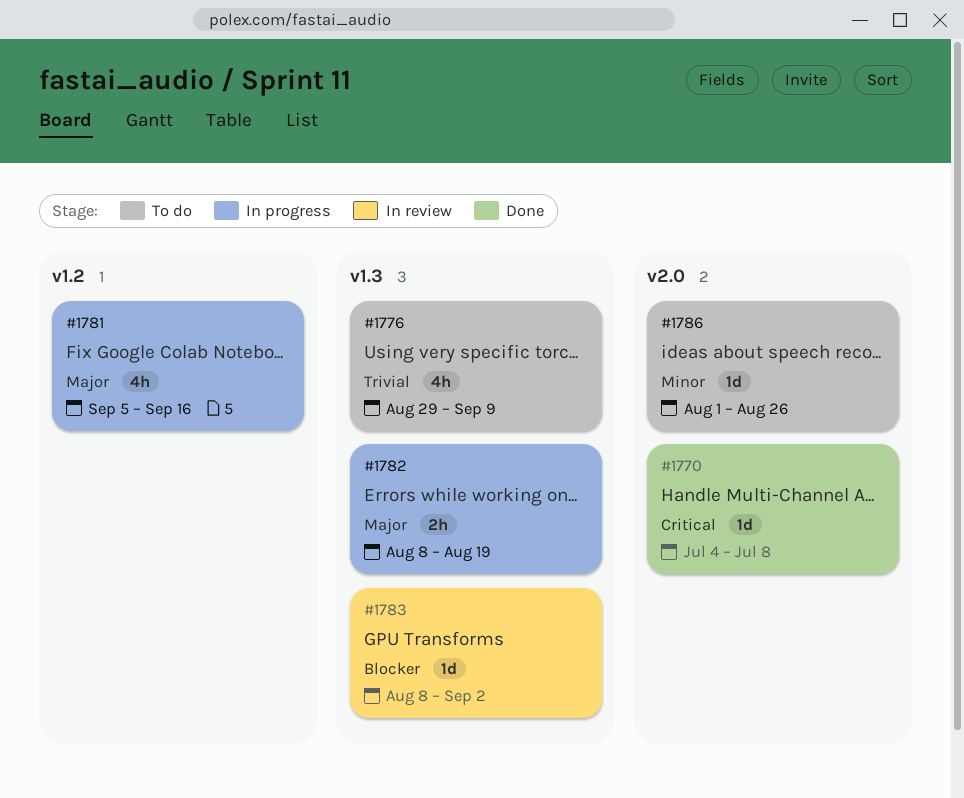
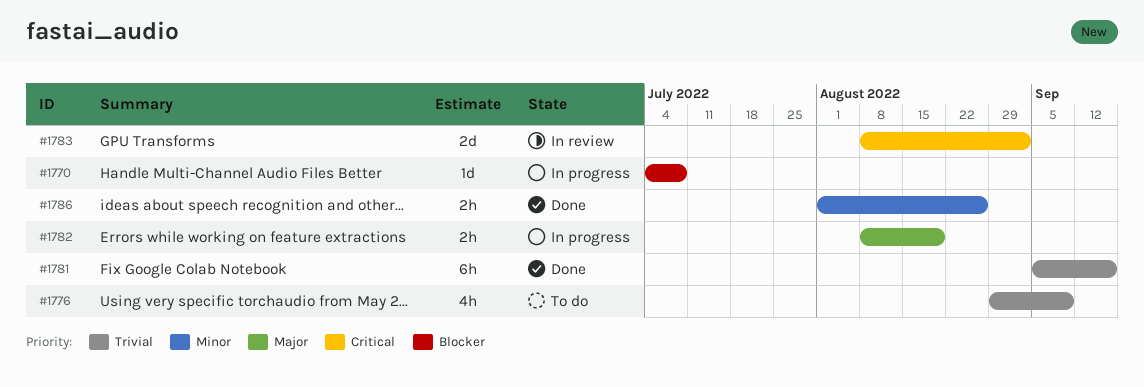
#1770, status: Done -> In progress
#1770, priority: Critical -> Blocker
#1781, status: In progress -> Done
#1781, priority: Major -> Trivial
#1781, estimate: 4h -> 6h
#1783, priority: Blocker -> Critical
#1783, estimate: 1d -> 2d
#1786, status: To do -> Done
#1786, estimate: 1d -> 2h

